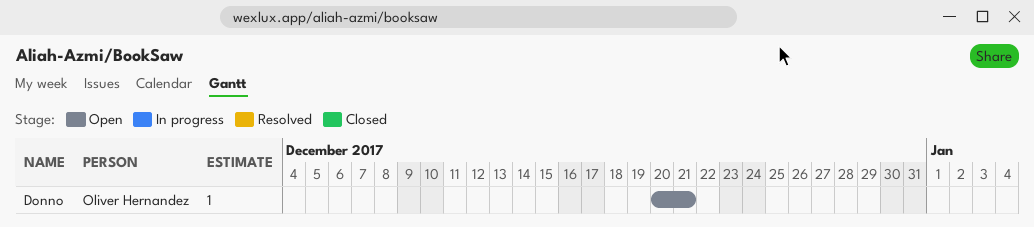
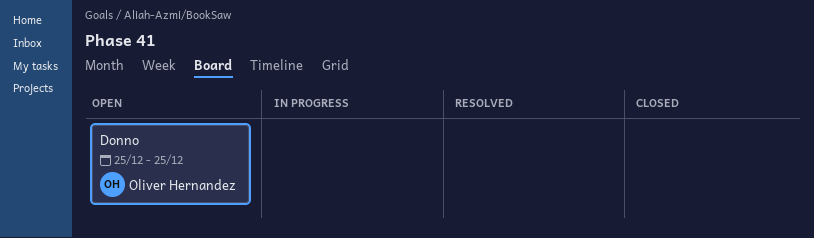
Donno, start: Dec 20 -> Dec 25
Donno, due: Dec 21 -> Dec 25

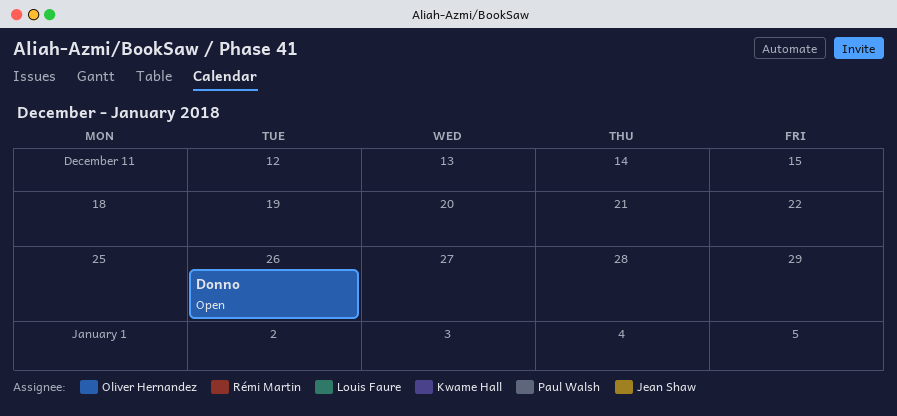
Donno, due: Dec 25 -> Dec 26

